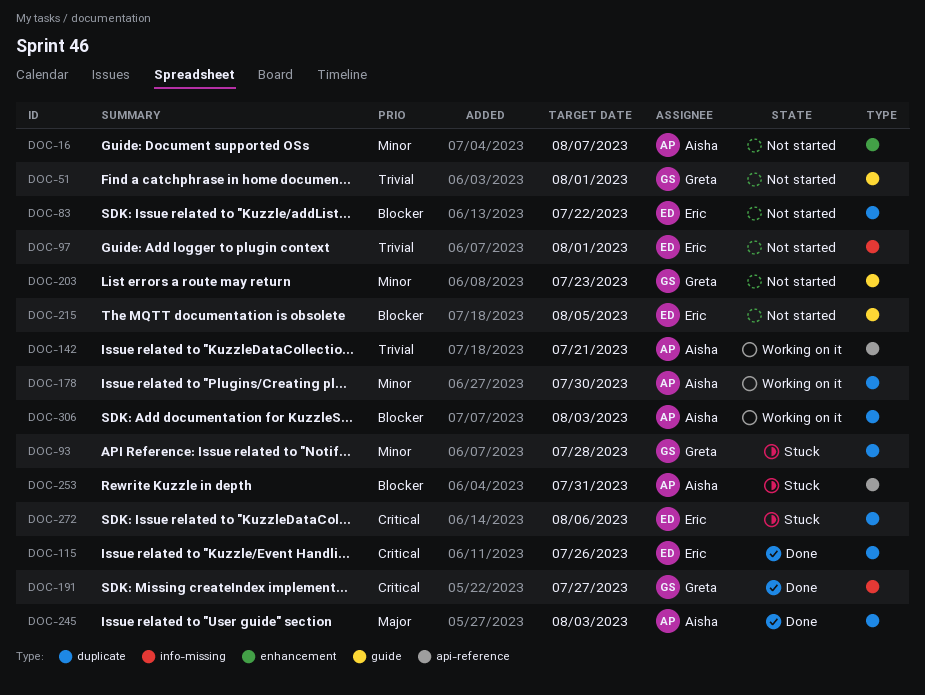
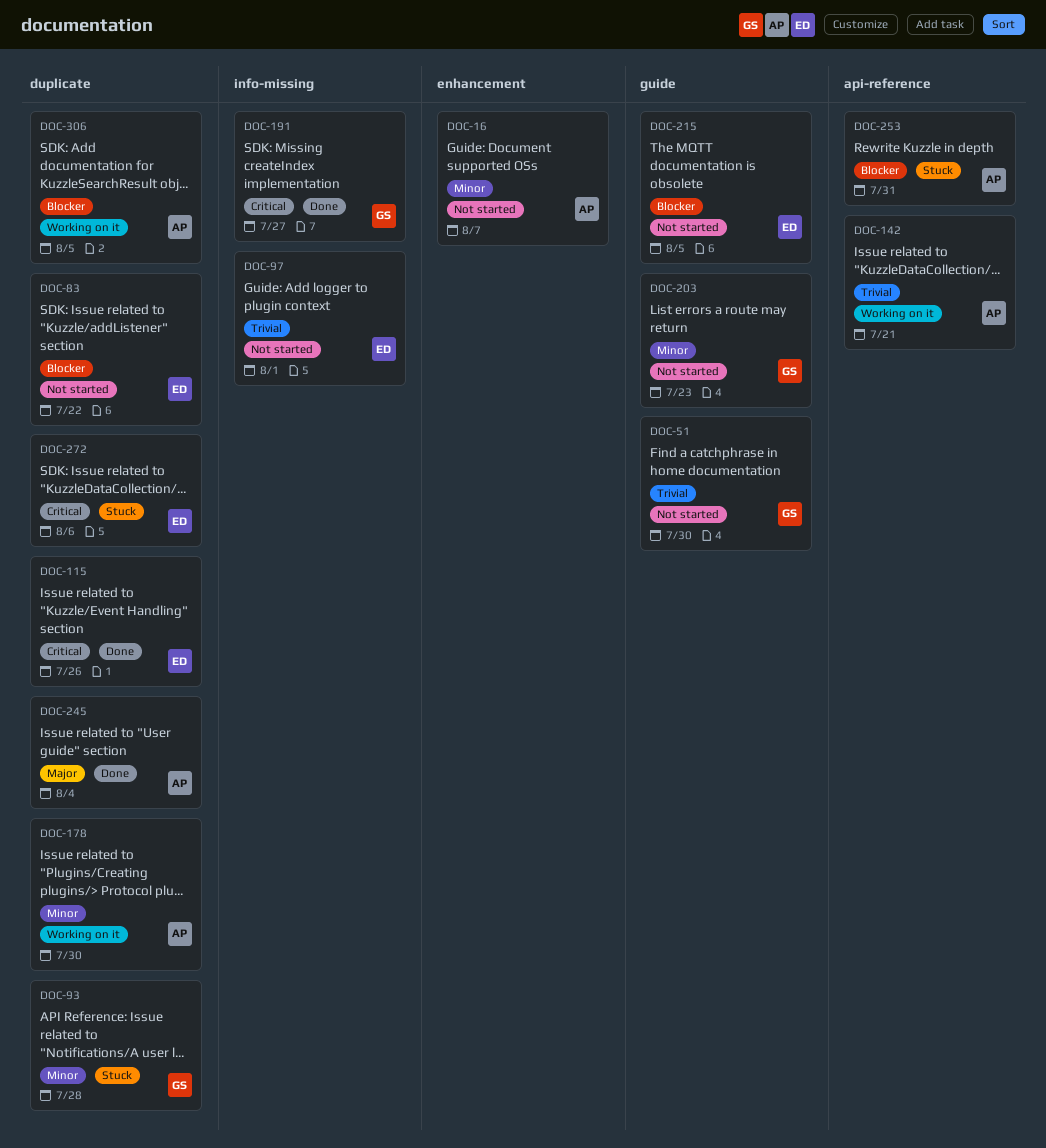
DOC-51, due: Aug 1 -> Jul 30
DOC-245, due: Aug 3 -> Aug 4
DOC-306, due: Aug 3 -> Aug 5

